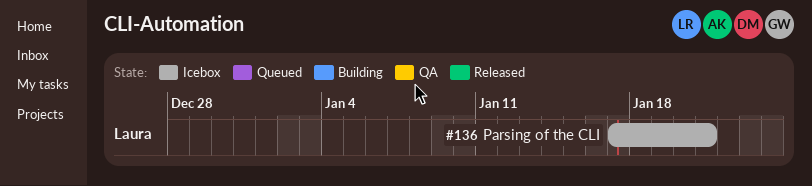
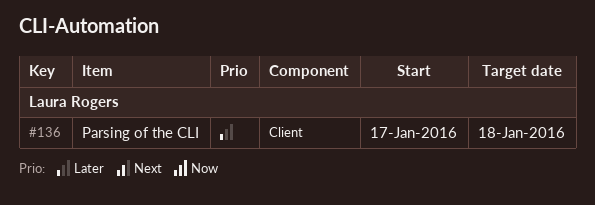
#136, due: Jan 21 -> Jan 18

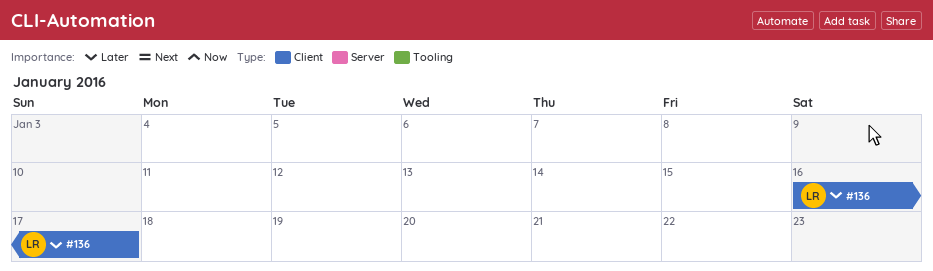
#136, start: Jan 17 -> Jan 16
#136, due: Jan 18 -> Jan 17

